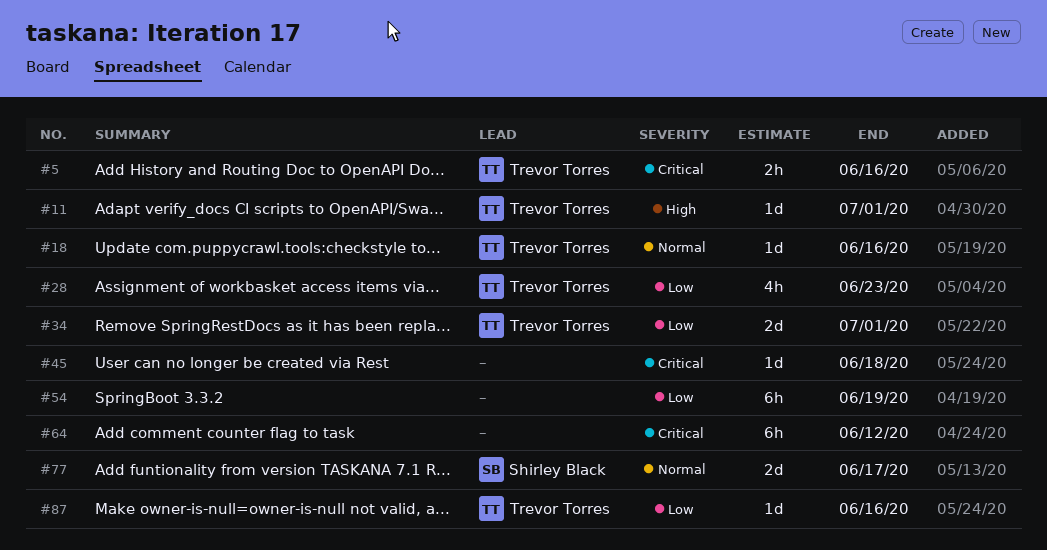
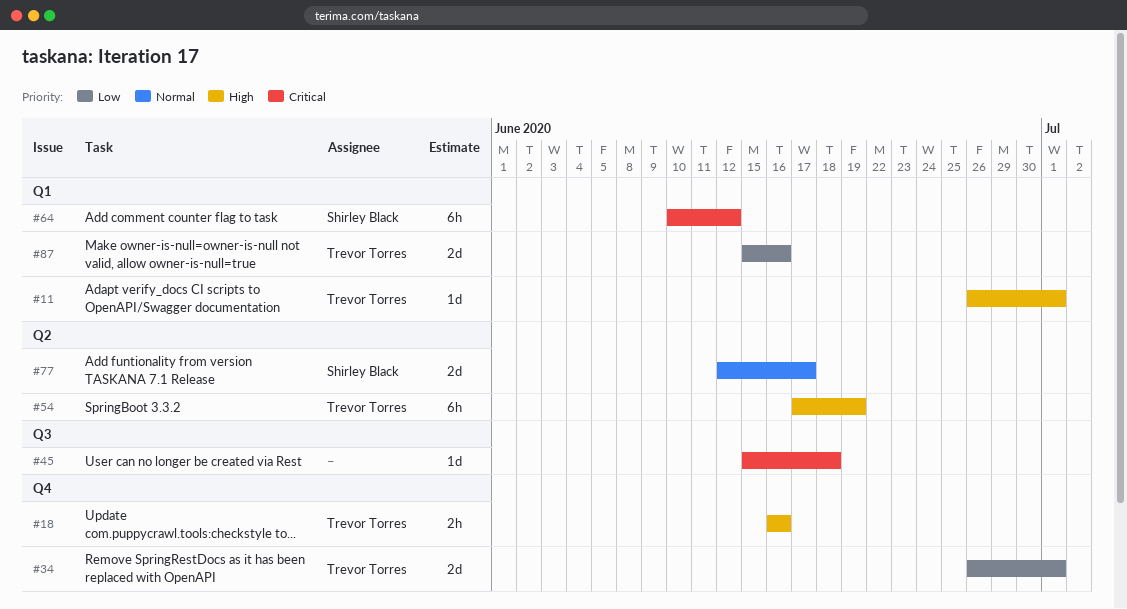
#5: present -> none
#18, priority: Normal -> High
#18, estimate: 1d -> 2h
#28: present -> none
#54, owner: none -> Trevor Torres
#54, priority: Low -> High
#64, owner: none -> Shirley Black
#87, estimate: 1d -> 2d

